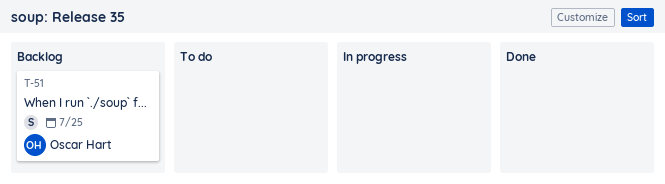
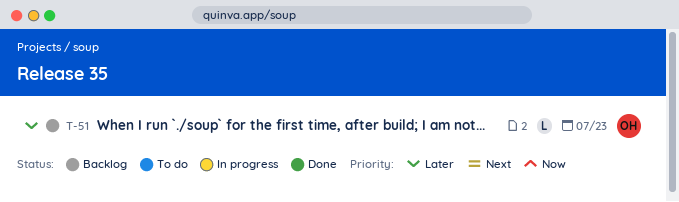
T-51, estimate: S -> L
T-51, due: Jul 25 -> Jul 23

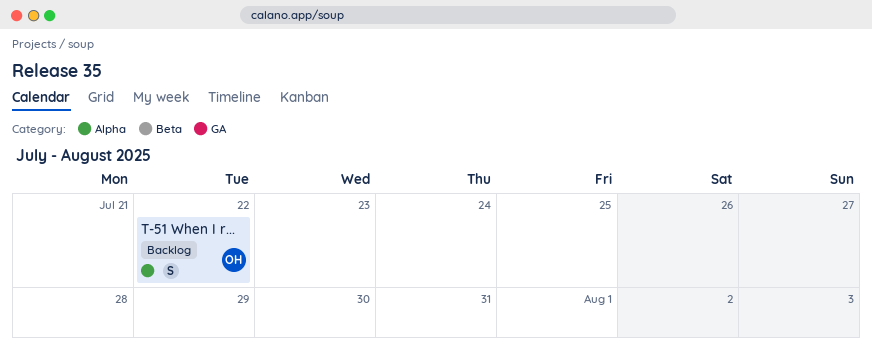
T-51, estimate: L -> S
T-51, due: Jul 23 -> Jul 22

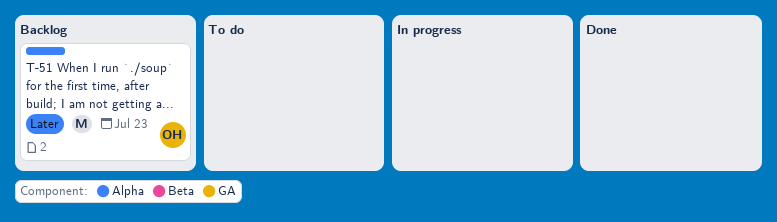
T-51, estimate: S -> M
T-51, due: Jul 22 -> Jul 23

